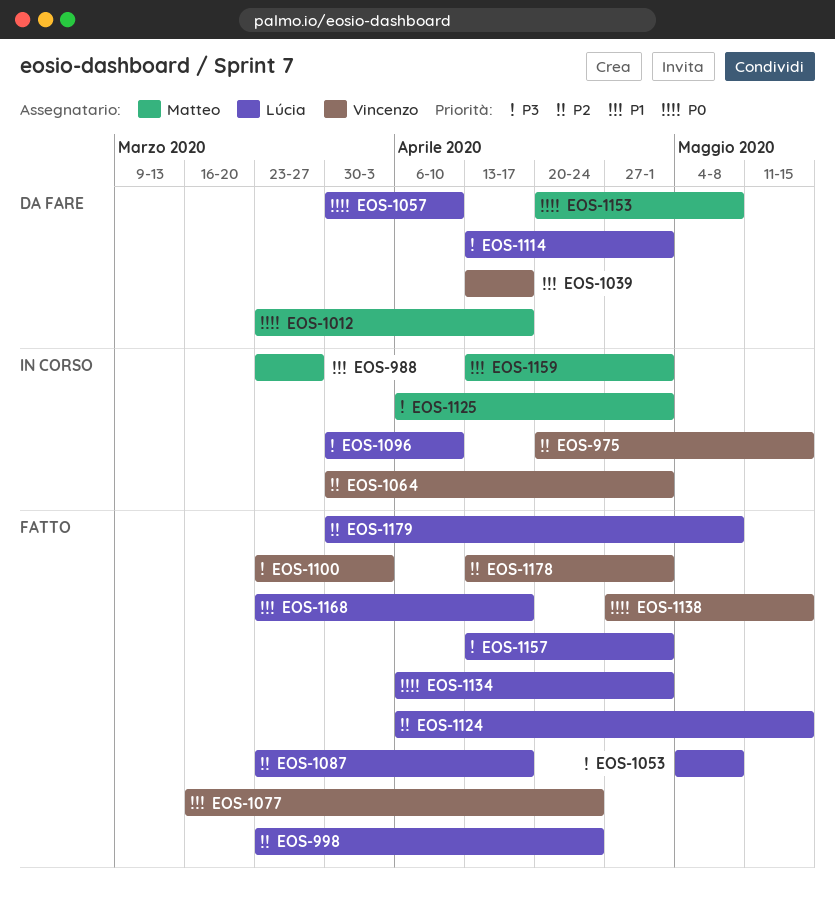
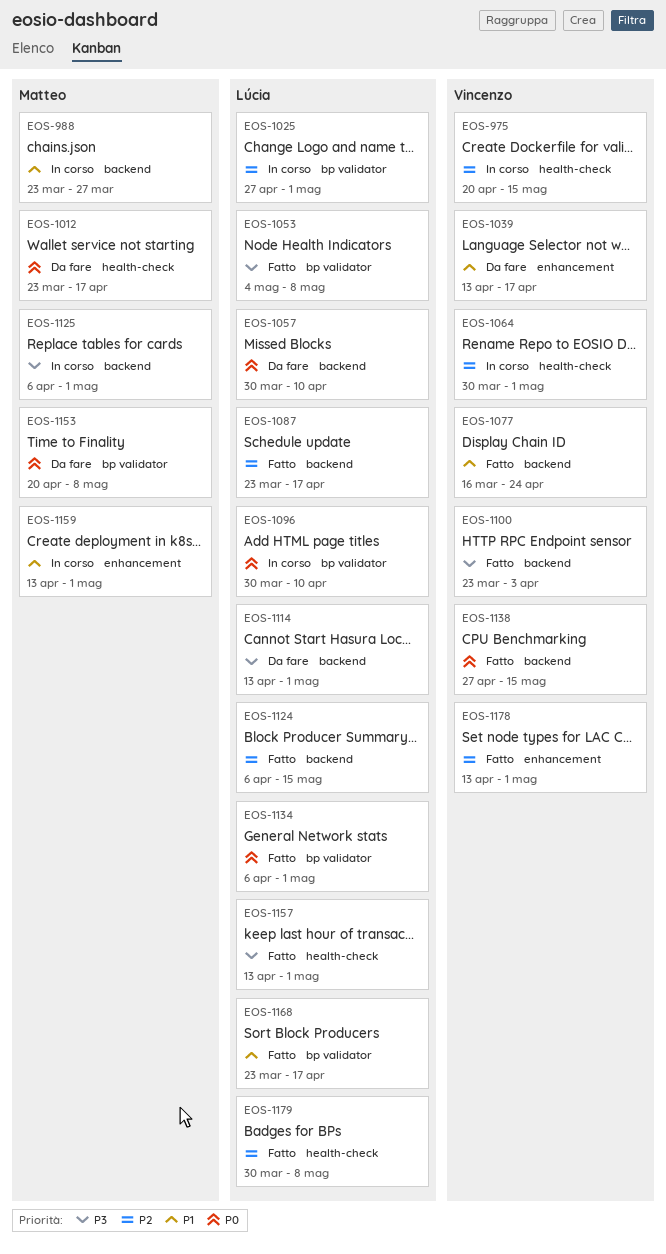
EOS-998: present -> none
EOS-1025: none -> present
EOS-1096, priority: P3 -> P0

